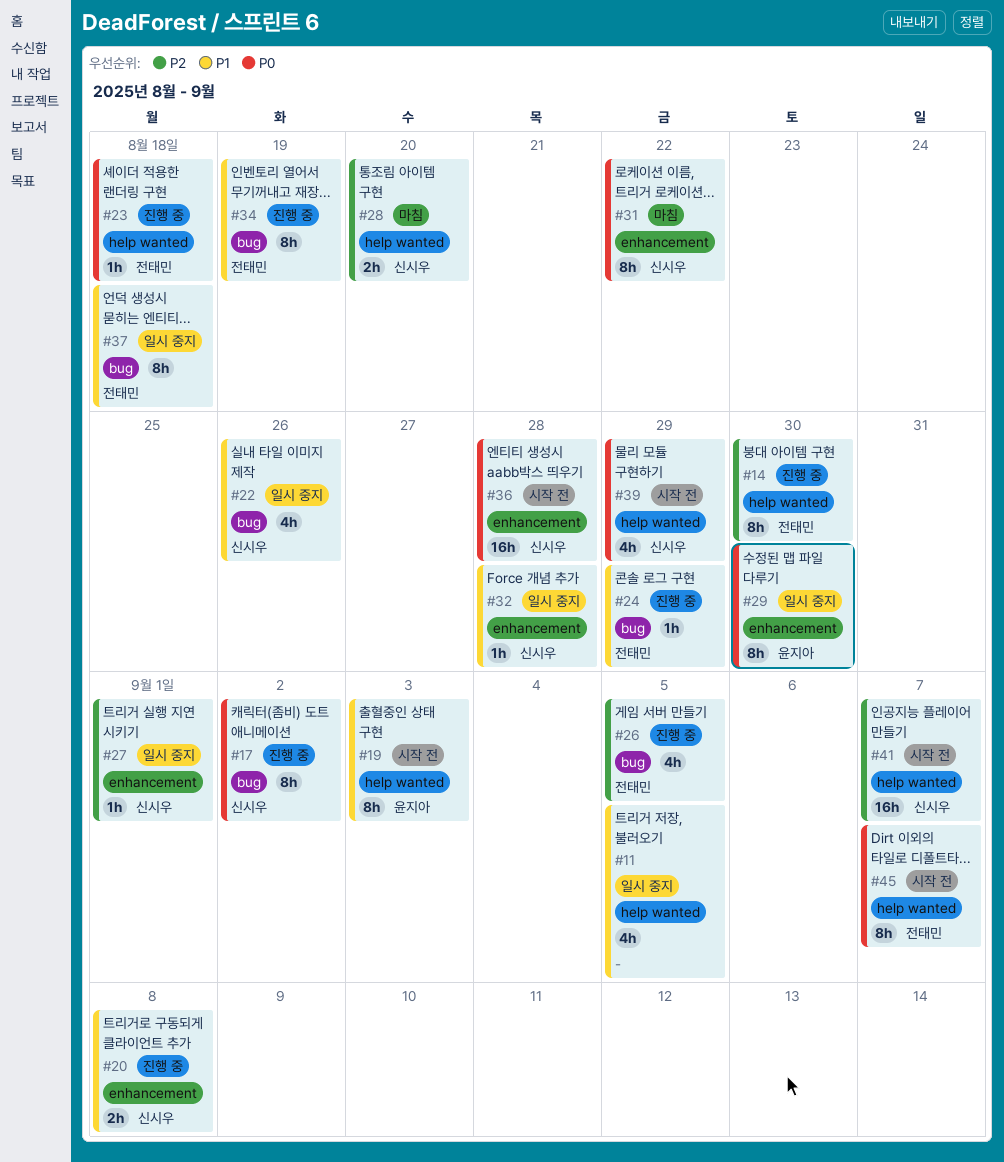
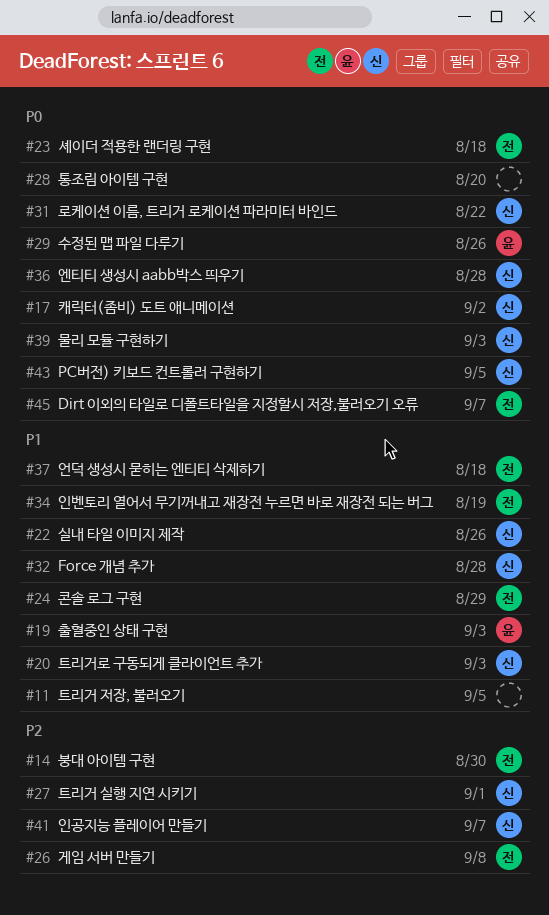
#20, due: Sep 8 -> Sep 3
#26, due: Sep 5 -> Sep 8
#28, owner: 신시우 -> none
#28, priority: P2 -> P0
#29, due: Aug 30 -> Aug 26
#39, due: Aug 29 -> Sep 3
#43: none -> present

